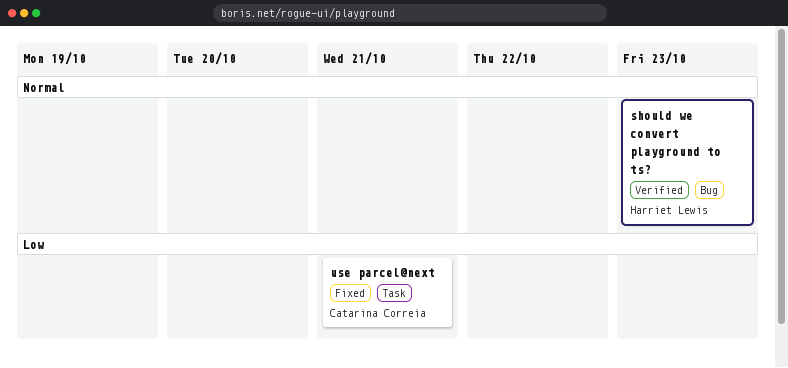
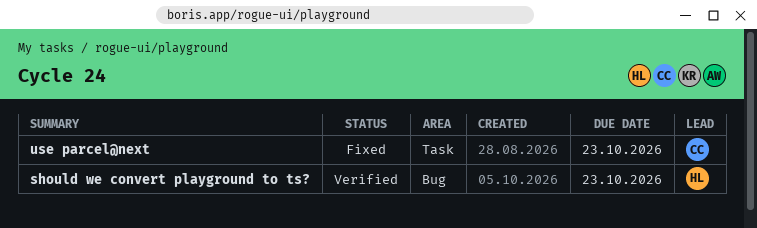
use parcel@next, due: Oct 21 -> Oct 23

